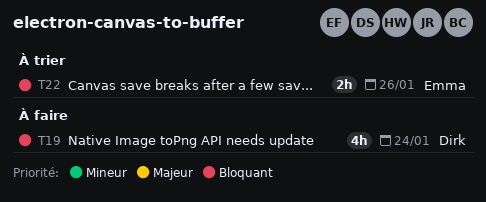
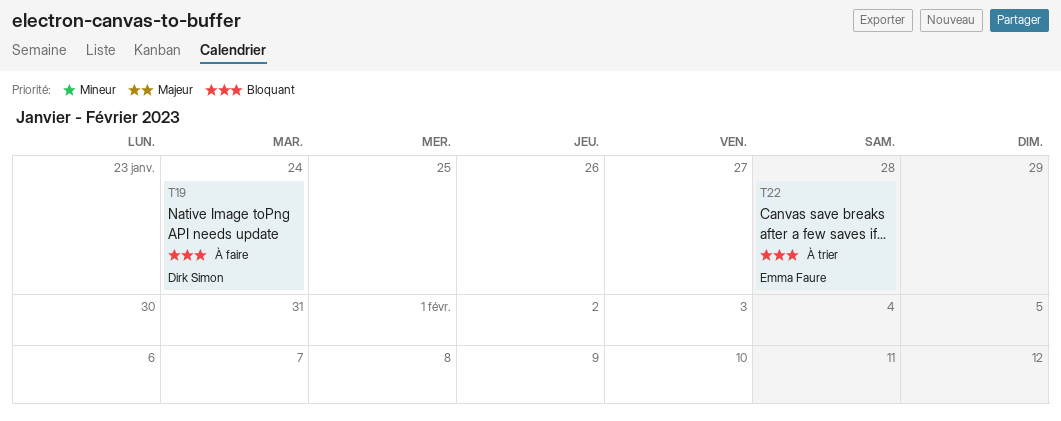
T22, due: Jan 26 -> Jan 28

